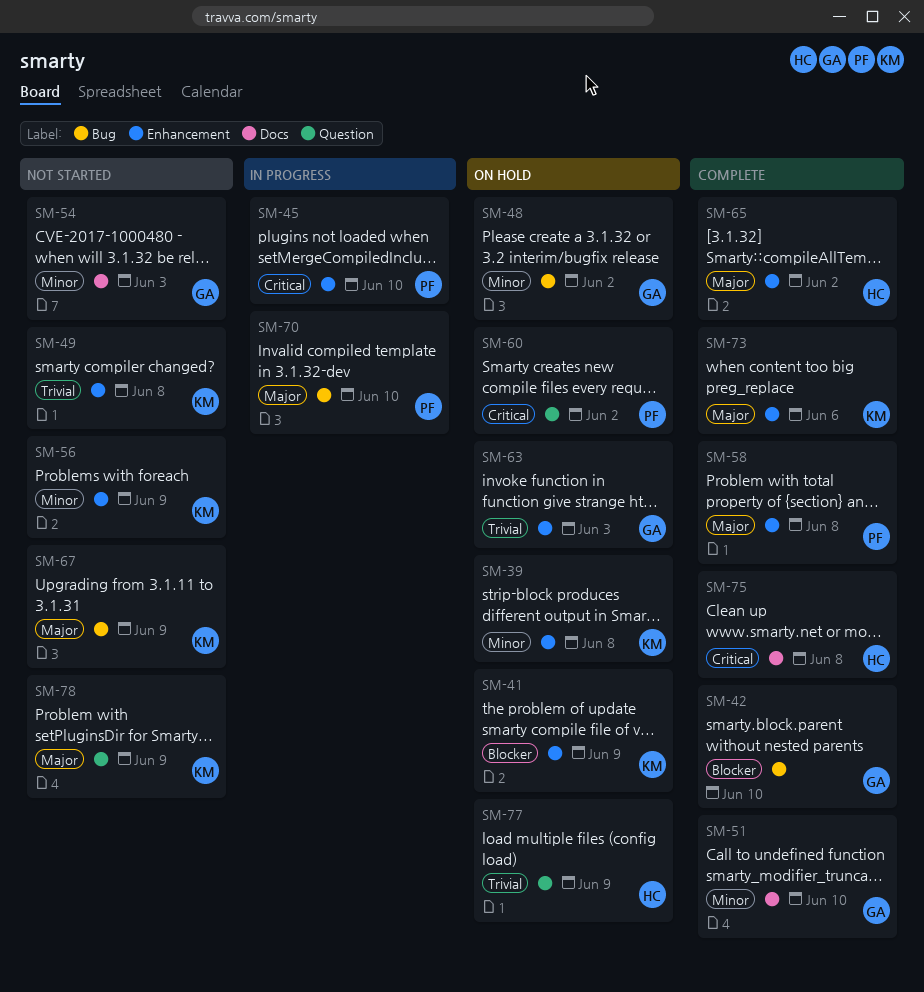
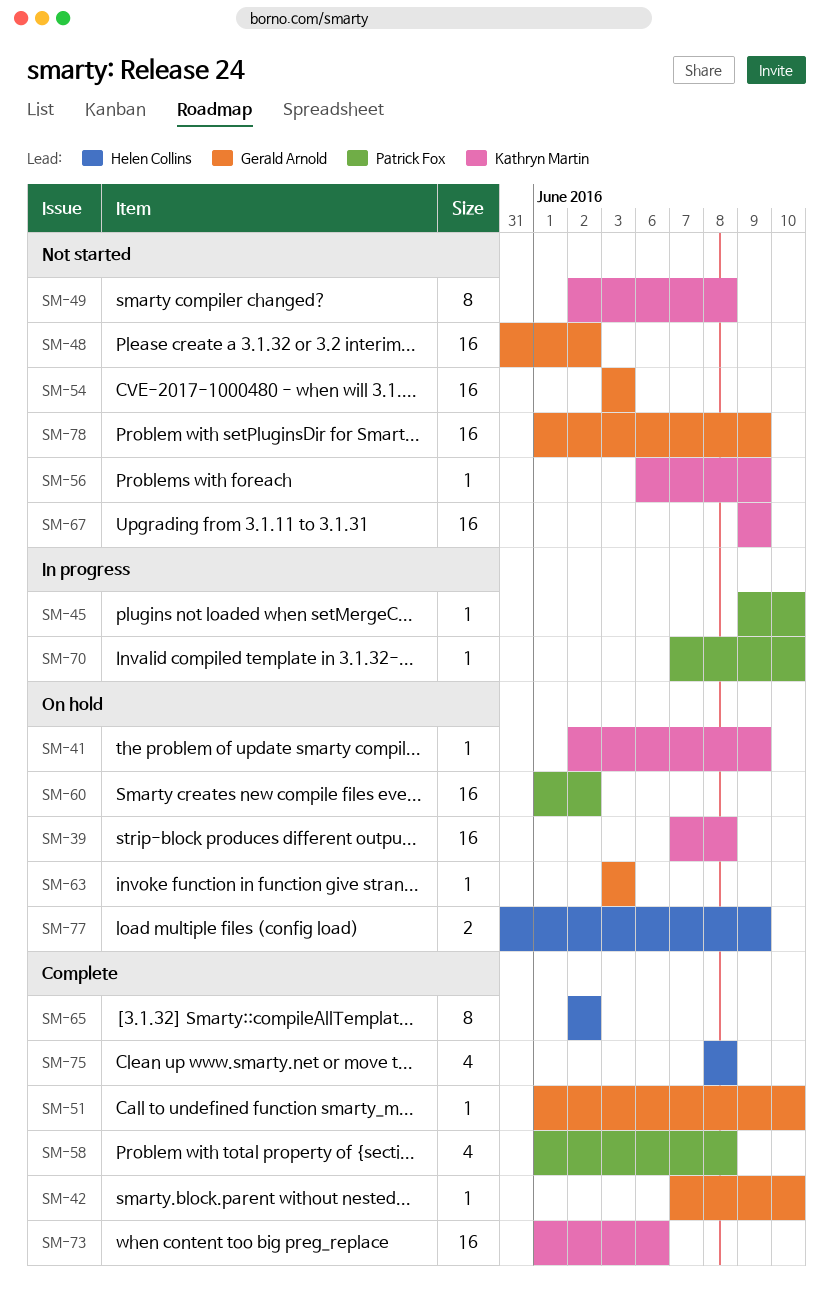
SM-48, status: On hold -> Not started
SM-78, owner: Kathryn Martin -> Gerald Arnold

